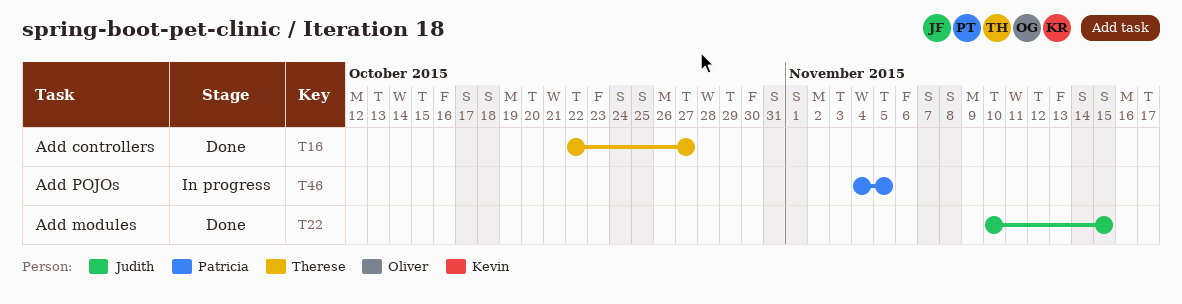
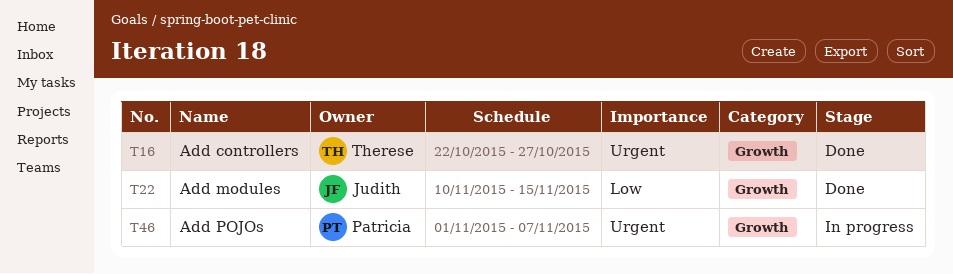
T46, start: Nov 4 -> Nov 1
T46, due: Nov 5 -> Nov 7

